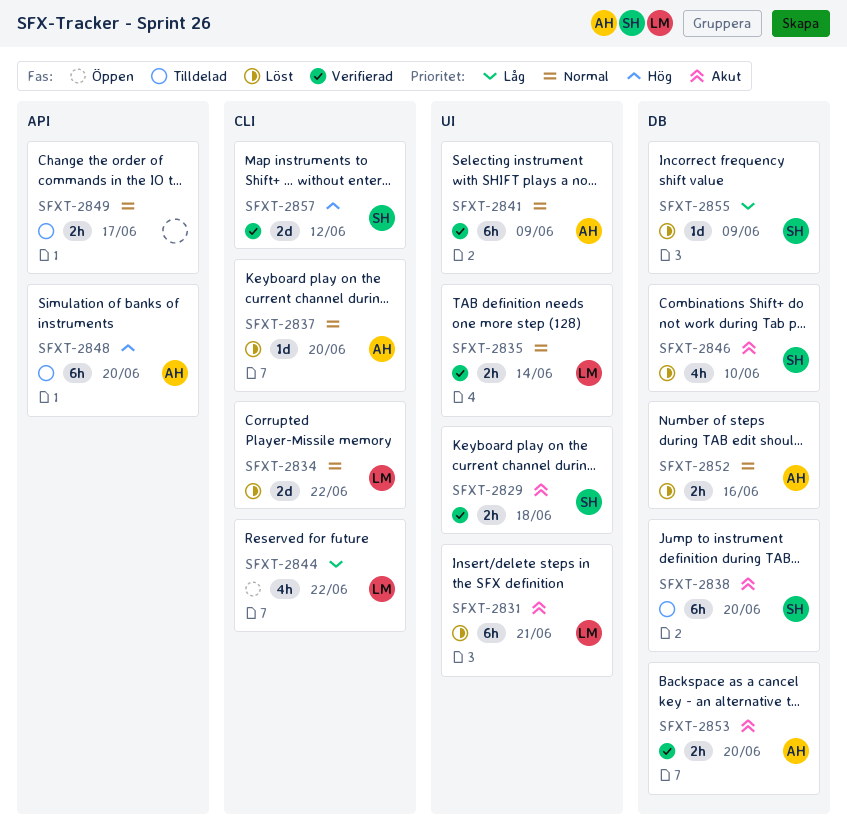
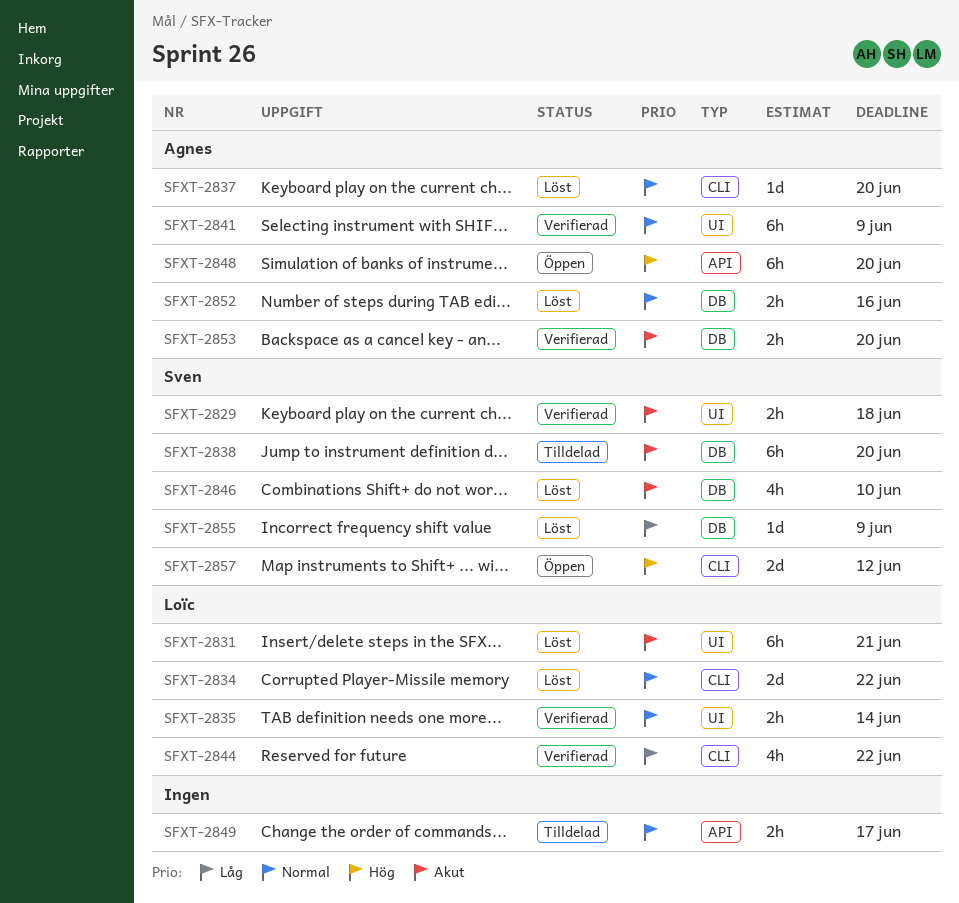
SFXT-2844, status: Öppen -> Verifierad
SFXT-2848, status: Tilldelad -> Öppen
SFXT-2857, status: Verifierad -> Öppen

